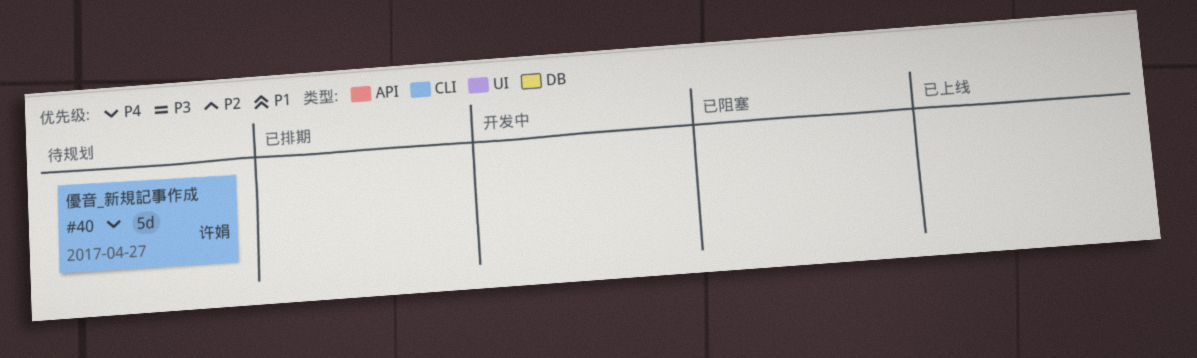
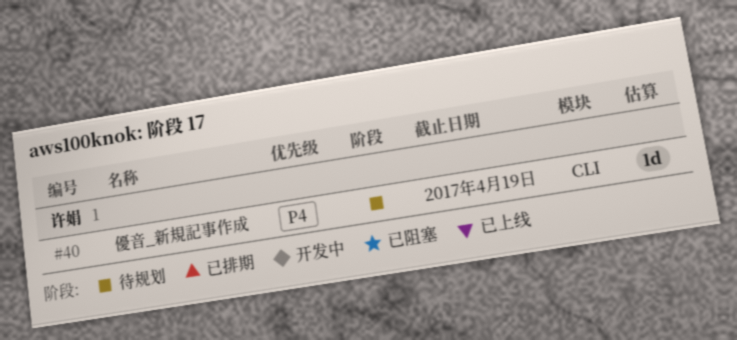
#40, estimate: 5d -> 1d
#40, due: Apr 27 -> Apr 19

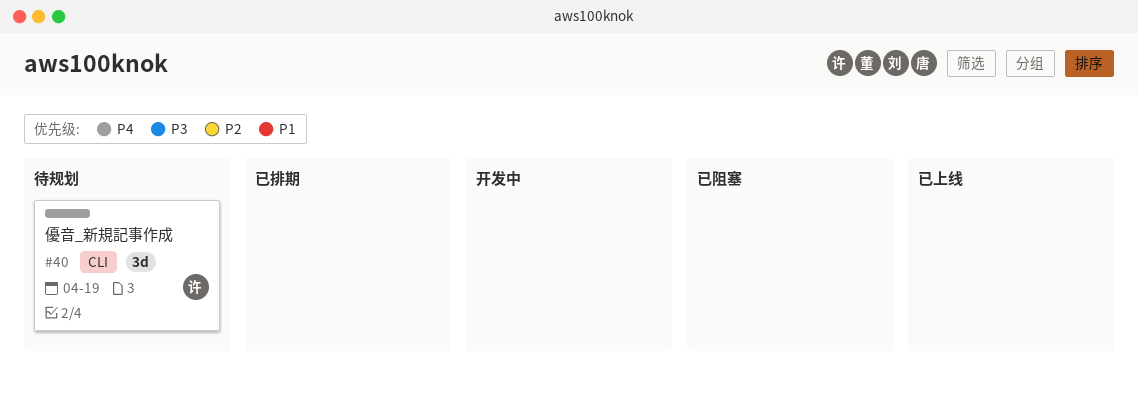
#40, estimate: 1d -> 3d

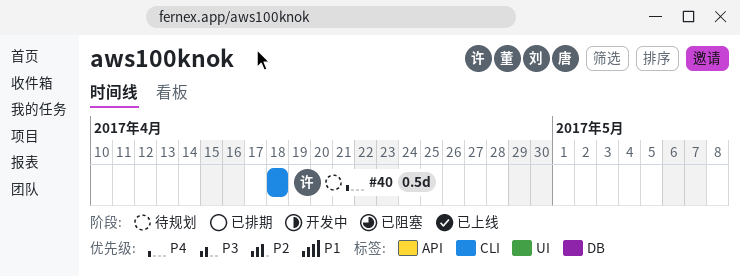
#40, estimate: 3d -> 0.5d
#40, due: Apr 19 -> Apr 18

